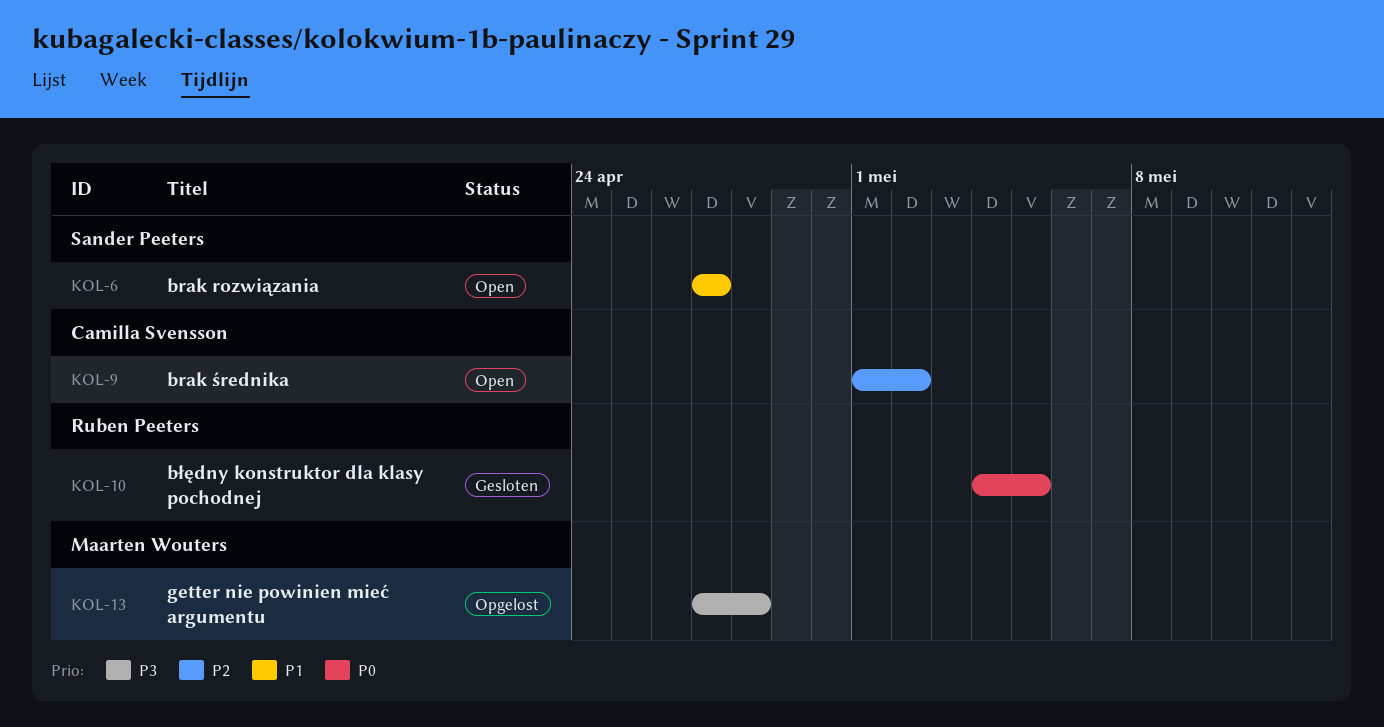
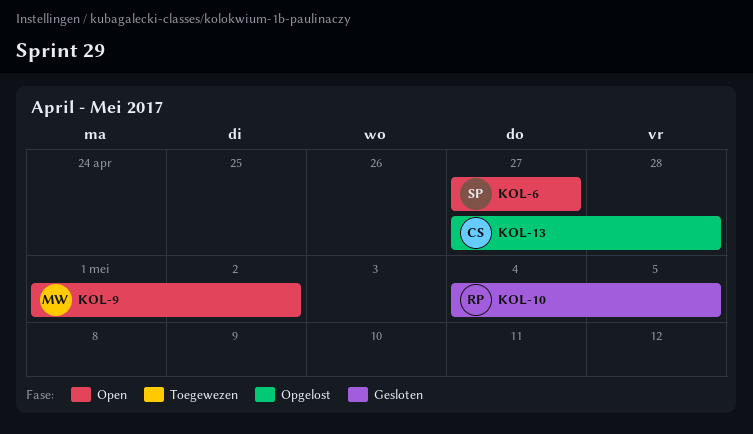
KOL-9, owner: Camilla Svensson -> Maarten Wouters
KOL-13, owner: Maarten Wouters -> Camilla Svensson

